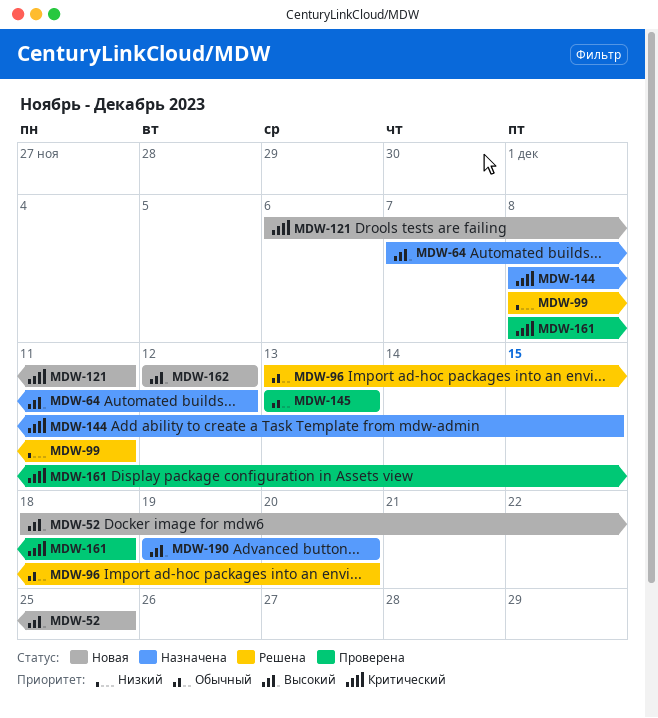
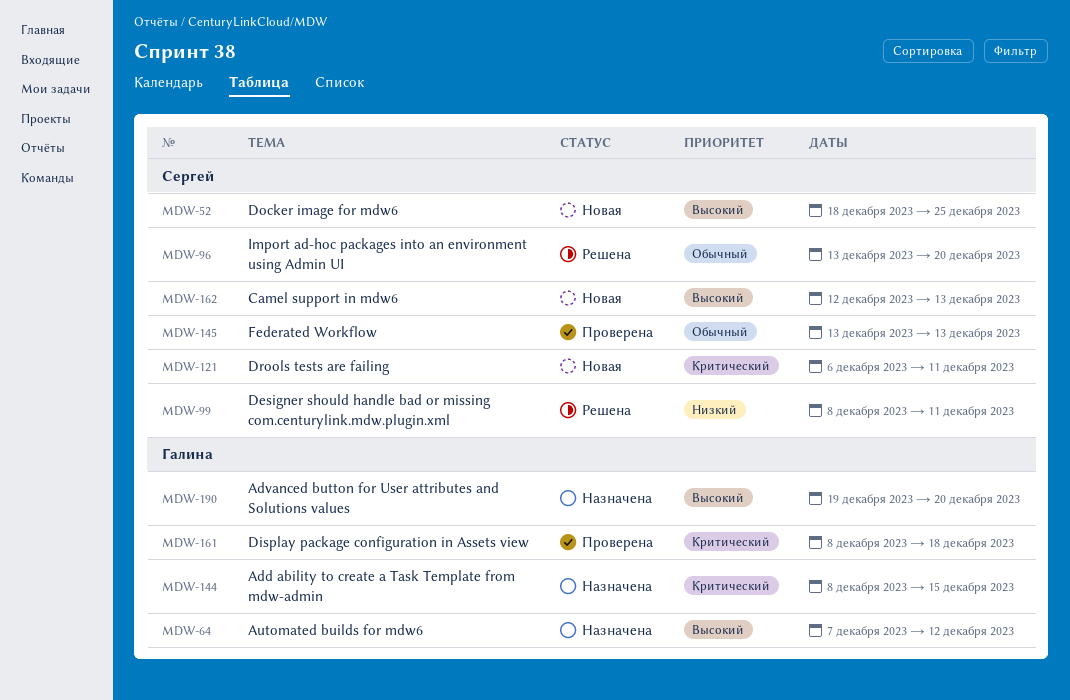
MDW-162, due: Dec 12 -> Dec 13

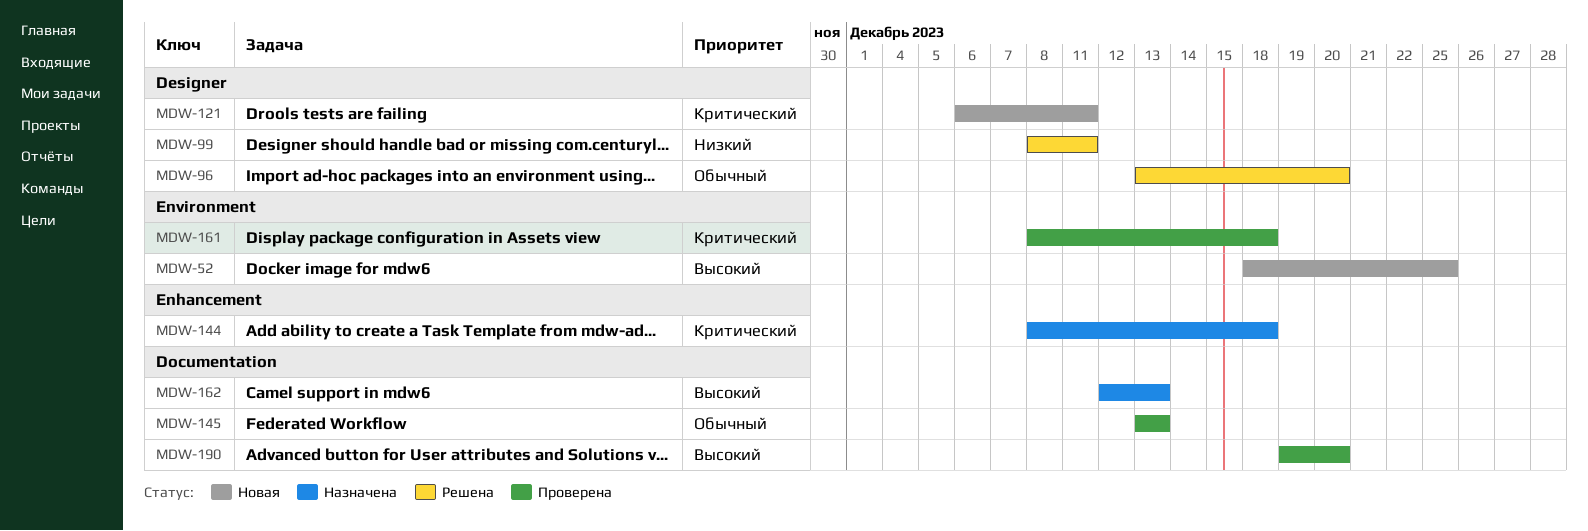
MDW-64: present -> none
MDW-144, due: Dec 15 -> Dec 18
MDW-162, status: Новая -> Назначена
MDW-190, status: Назначена -> Проверена

